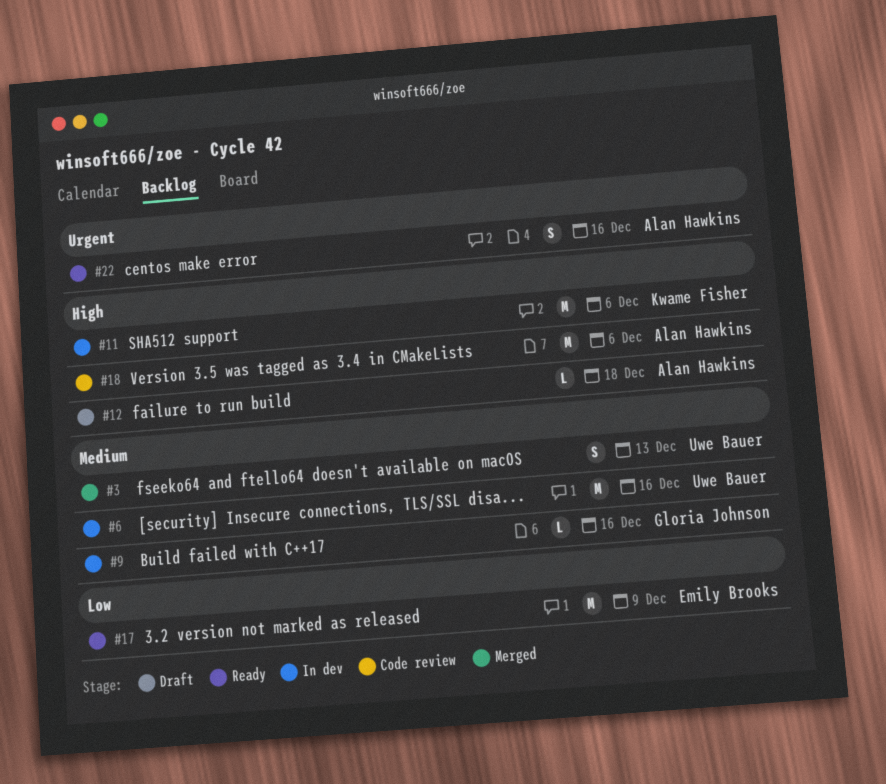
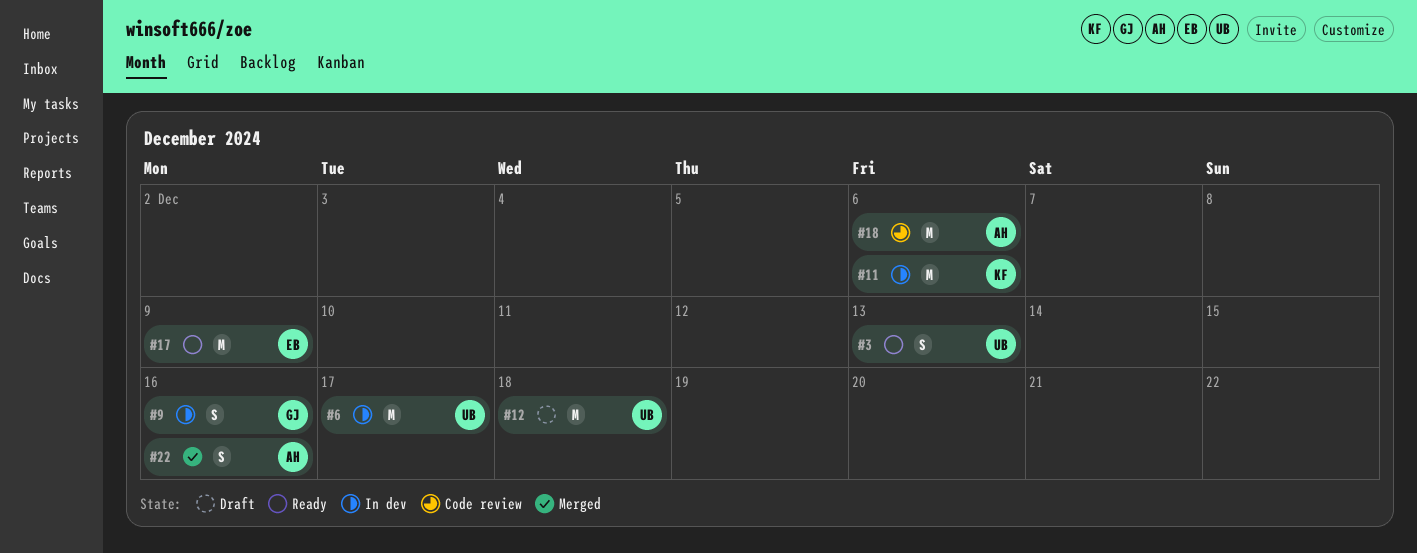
#3, status: Merged -> Ready
#6, due: Dec 16 -> Dec 17
#9, estimate: L -> S
#12, owner: Alan Hawkins -> Uwe Bauer
#12, estimate: L -> M
#22, status: Ready -> Merged

